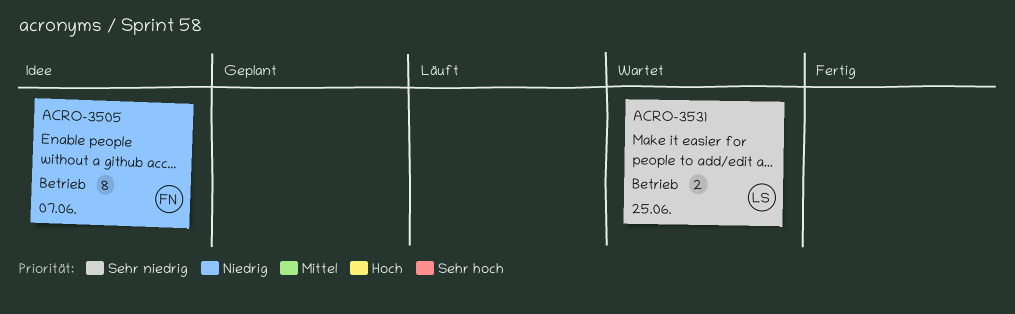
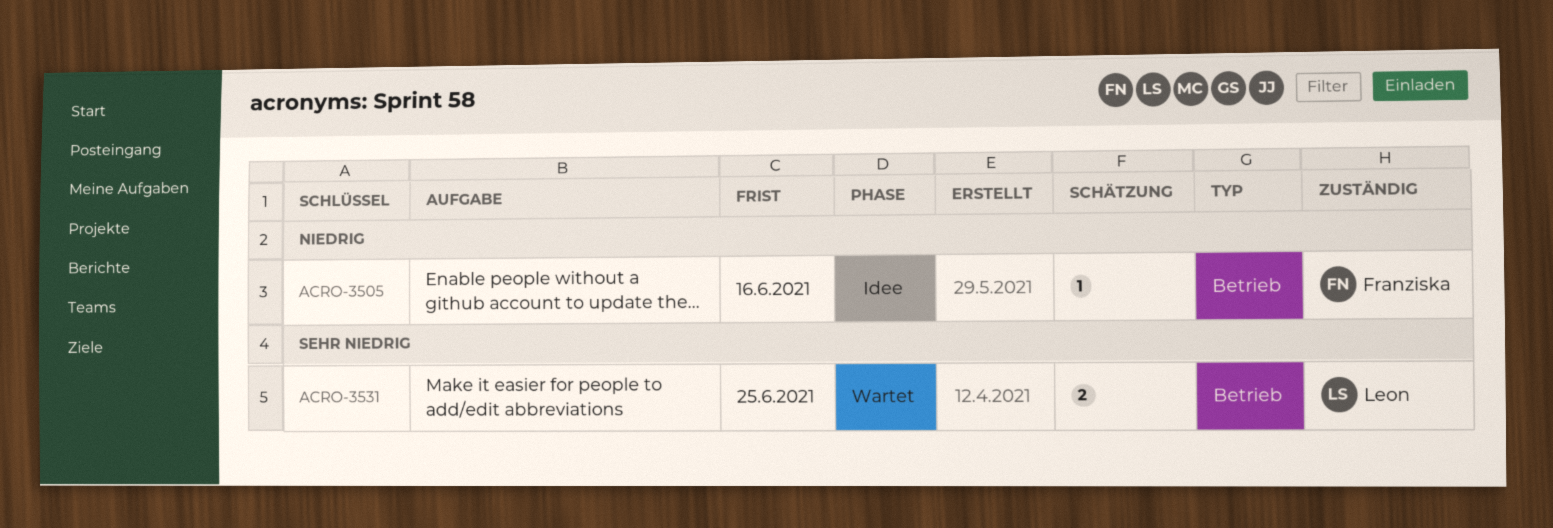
ACRO-3505, estimate: 8 -> 1
ACRO-3505, due: Jun 7 -> Jun 16

